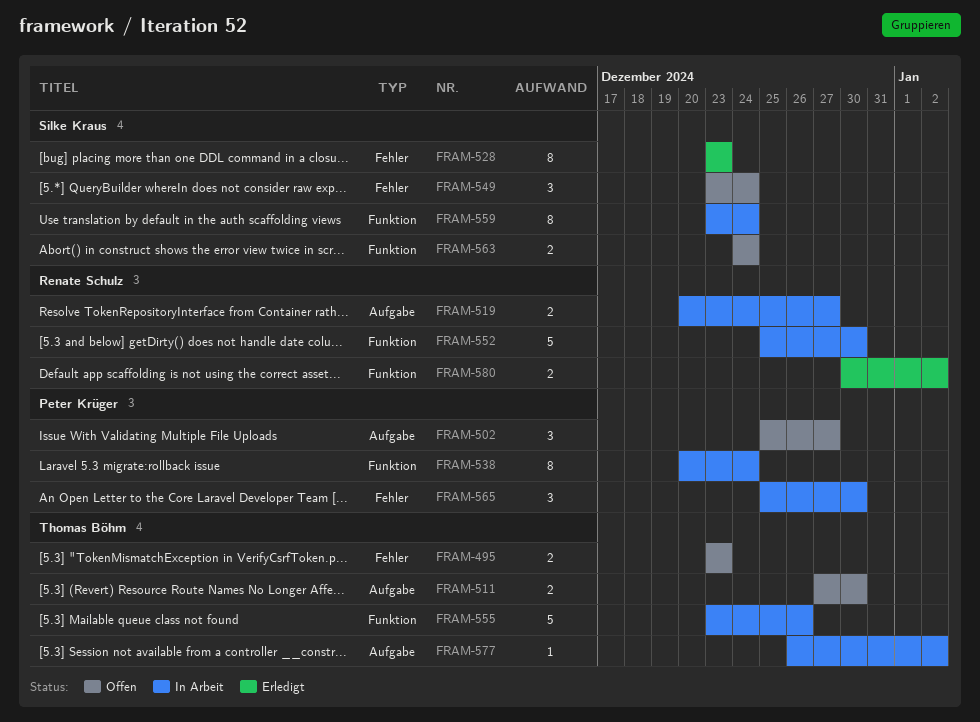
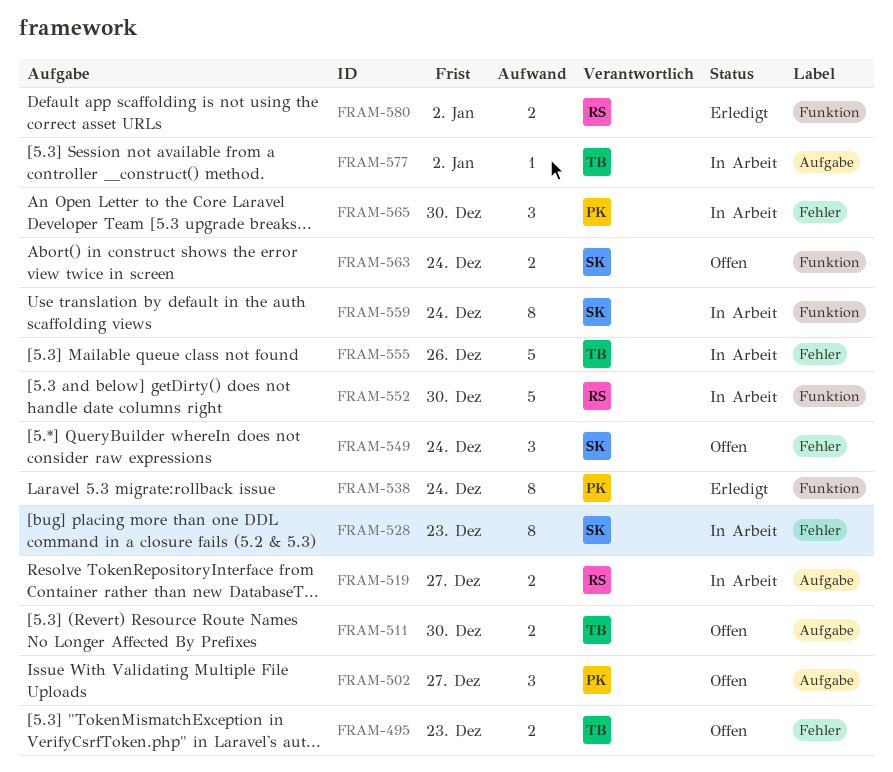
FRAM-528, status: Erledigt -> In Arbeit
FRAM-538, status: In Arbeit -> Erledigt
FRAM-555, label: Funktion -> Fehler

